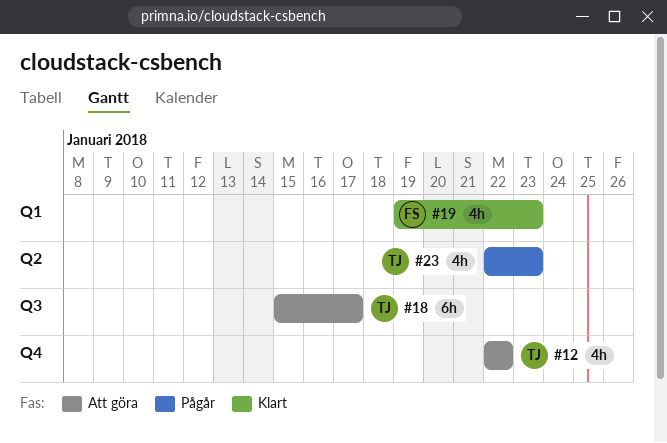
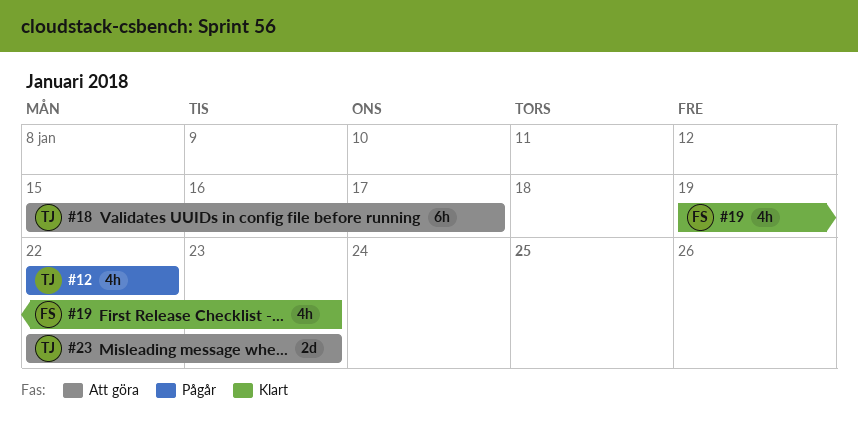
#12, status: Att göra -> Pågår
#23, status: Pågår -> Att göra
#23, estimate: 4h -> 2d

